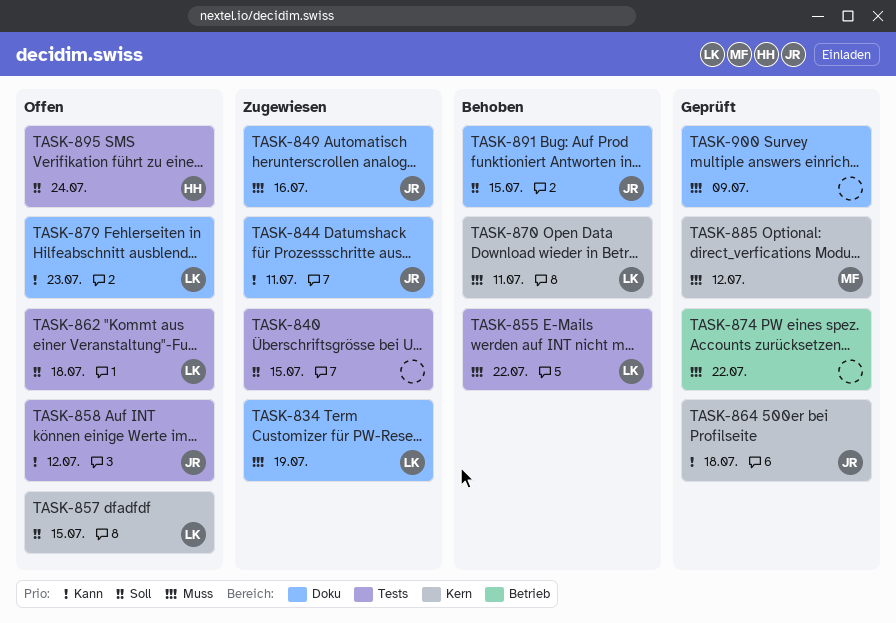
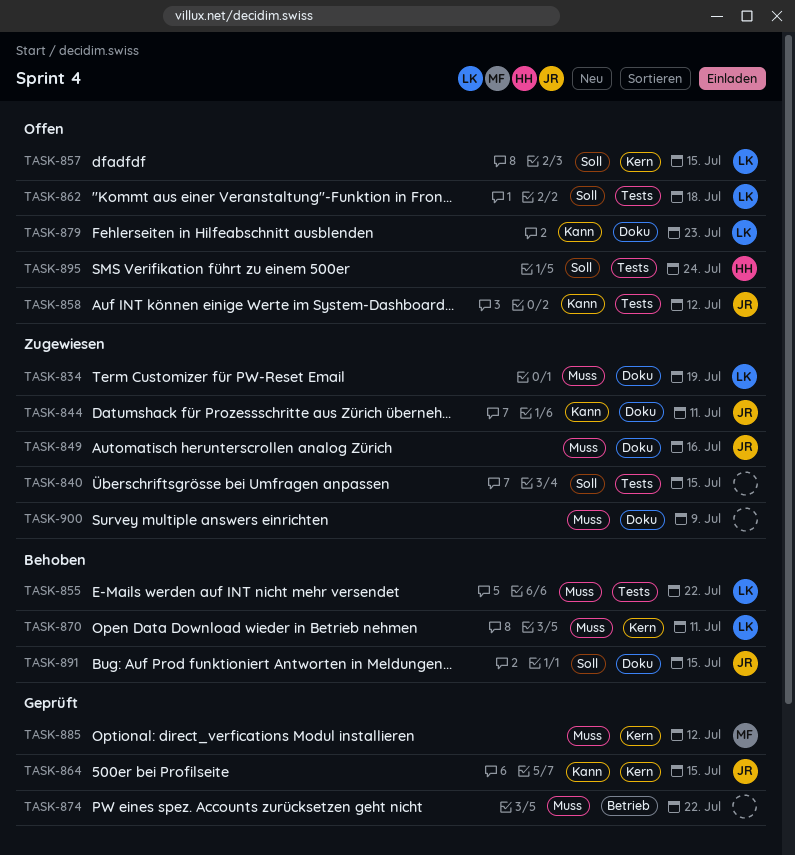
TASK-864, due: Jul 18 -> Jul 15
TASK-900, status: Geprüft -> Zugewiesen

